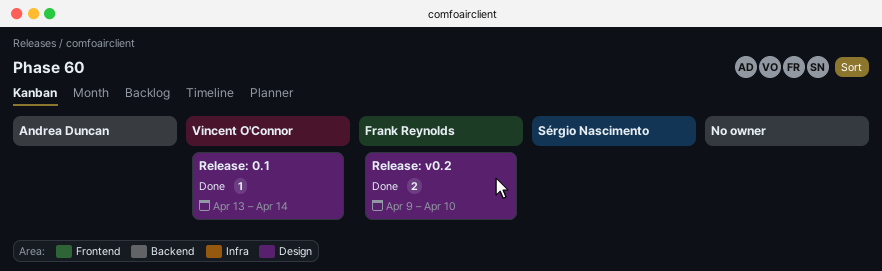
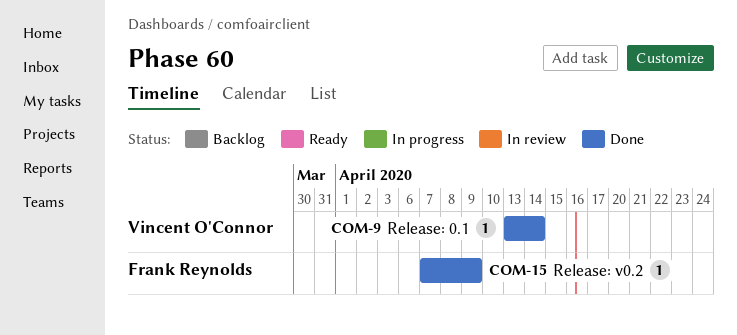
Release: v0.2, estimate: 2 -> 1
Release: v0.2, start: Apr 9 -> Apr 7
Release: v0.2, due: Apr 10 -> Apr 9

